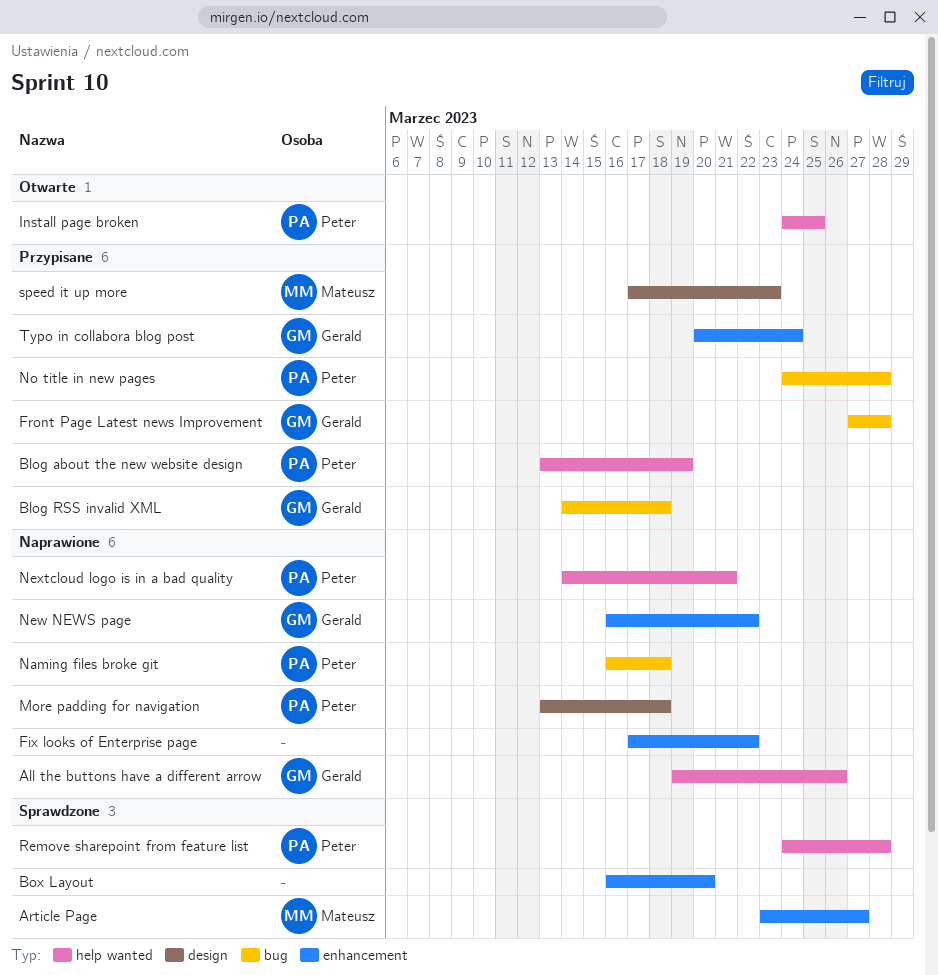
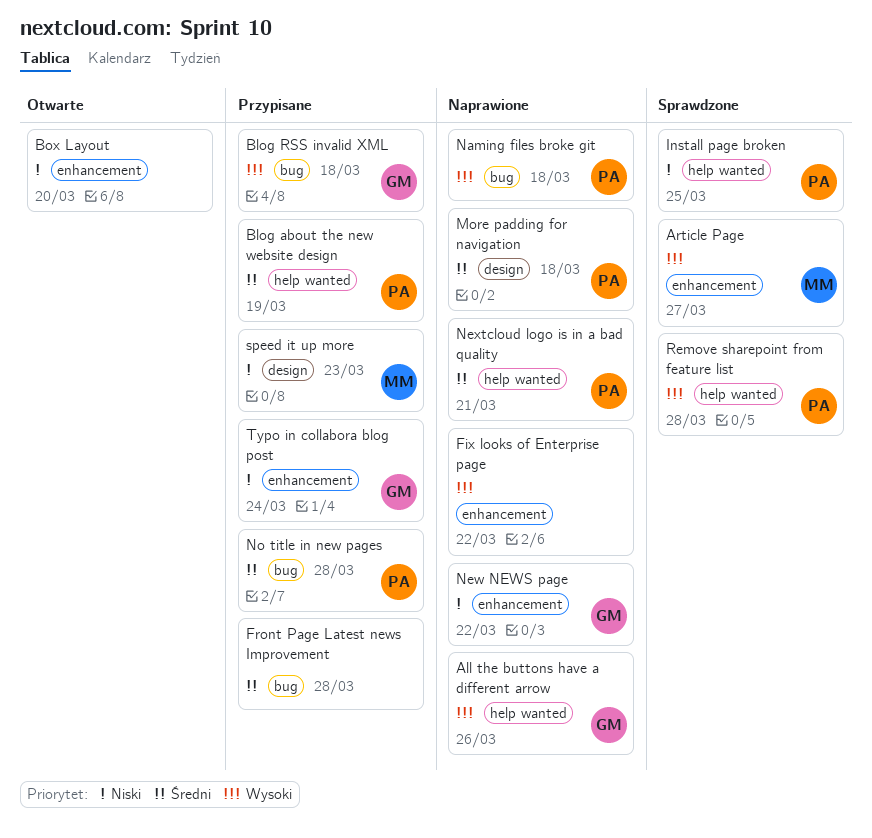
Box Layout, status: Sprawdzone -> Otwarte
Front Page Latest news Improvement, owner: Gerald -> none
Install page broken, status: Otwarte -> Sprawdzone

